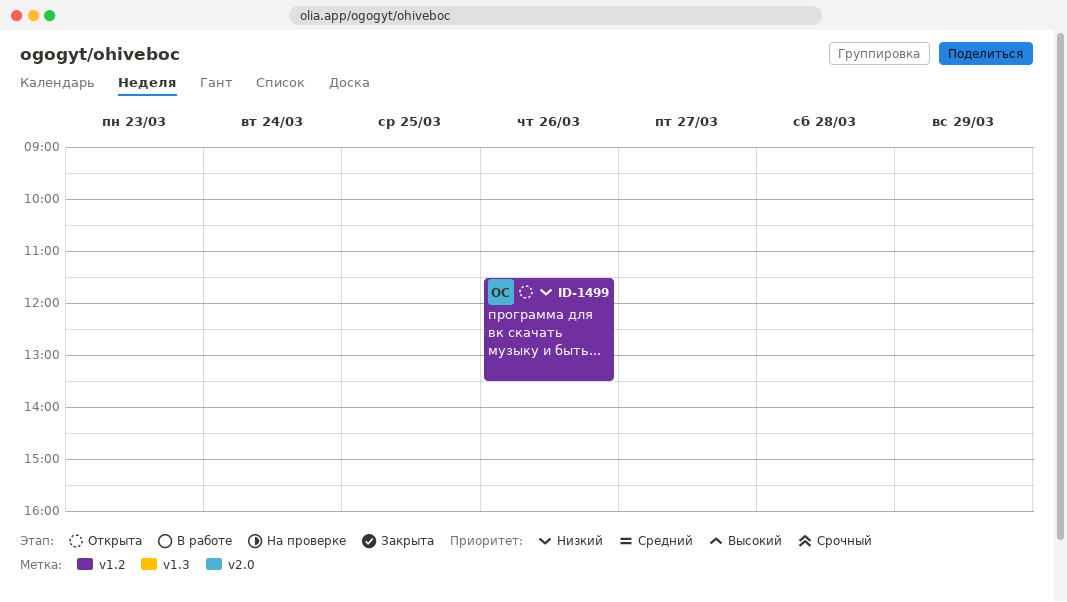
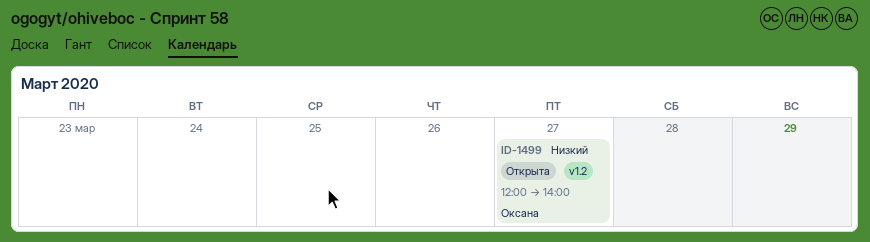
ID-1499, day: Mar 26 -> Mar 27
ID-1499, begins: 11:30 -> 12:00
ID-1499, ends: 13:30 -> 14:00

